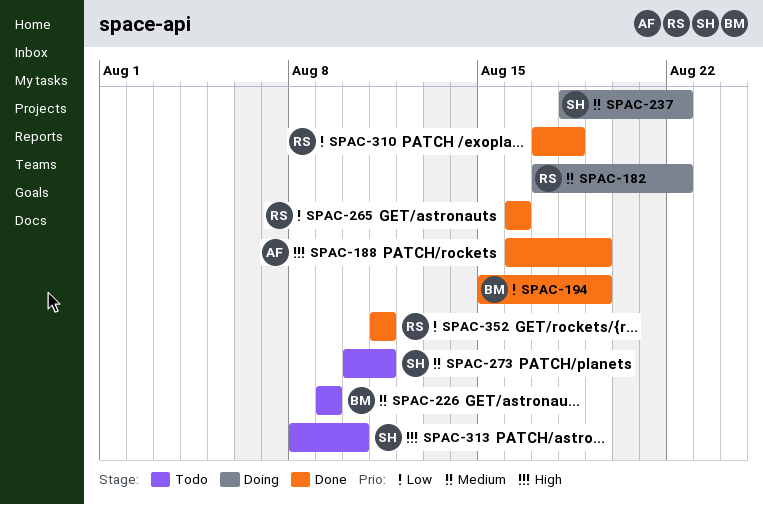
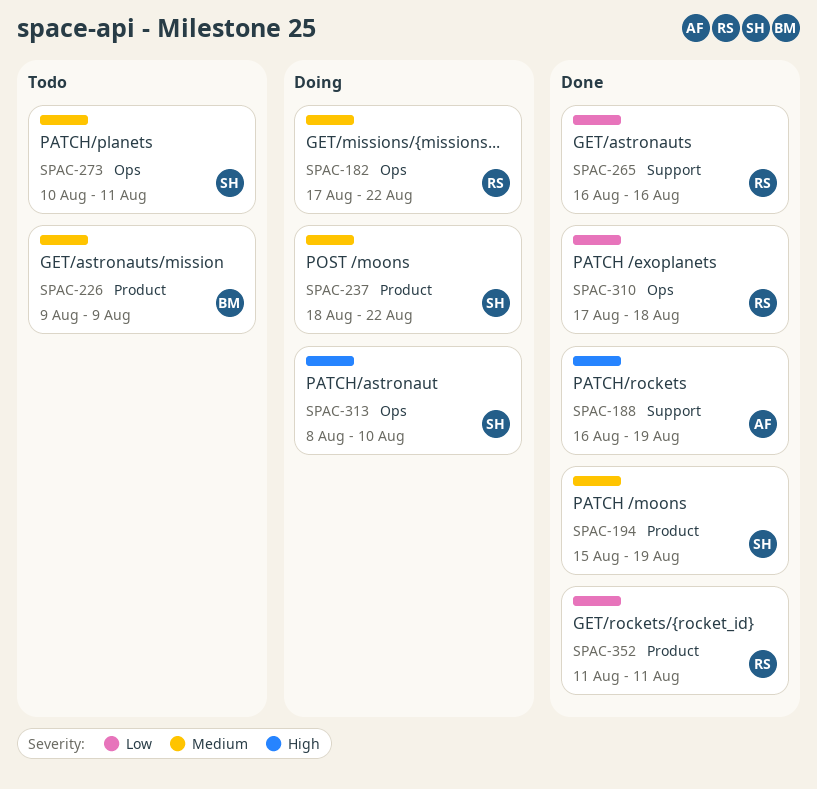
SPAC-194, owner: BM -> SH
SPAC-194, priority: Low -> Medium
SPAC-313, status: Todo -> Doing

